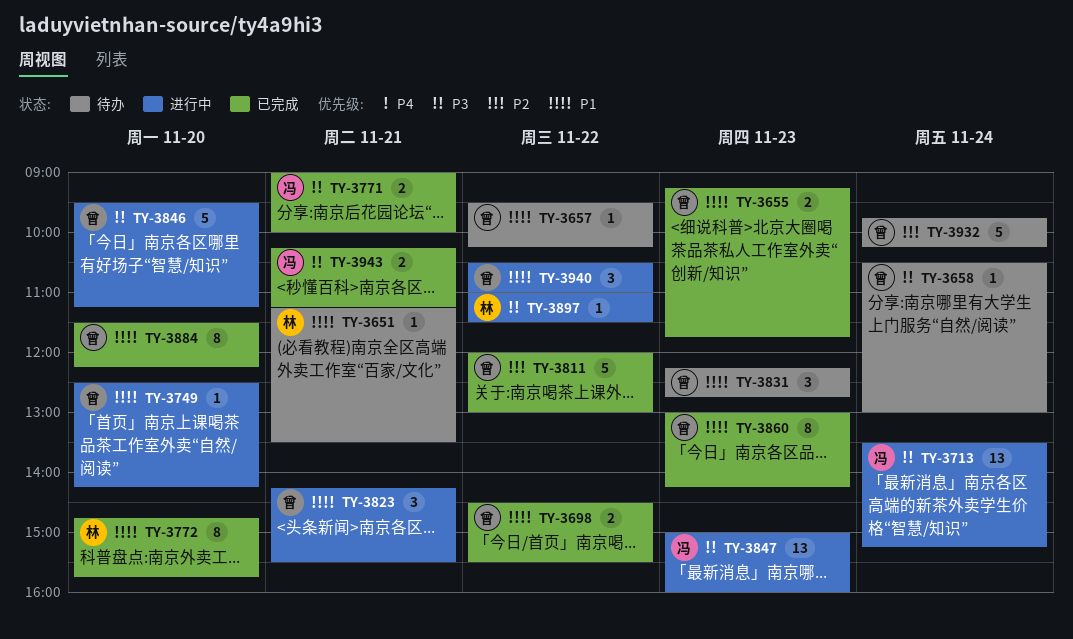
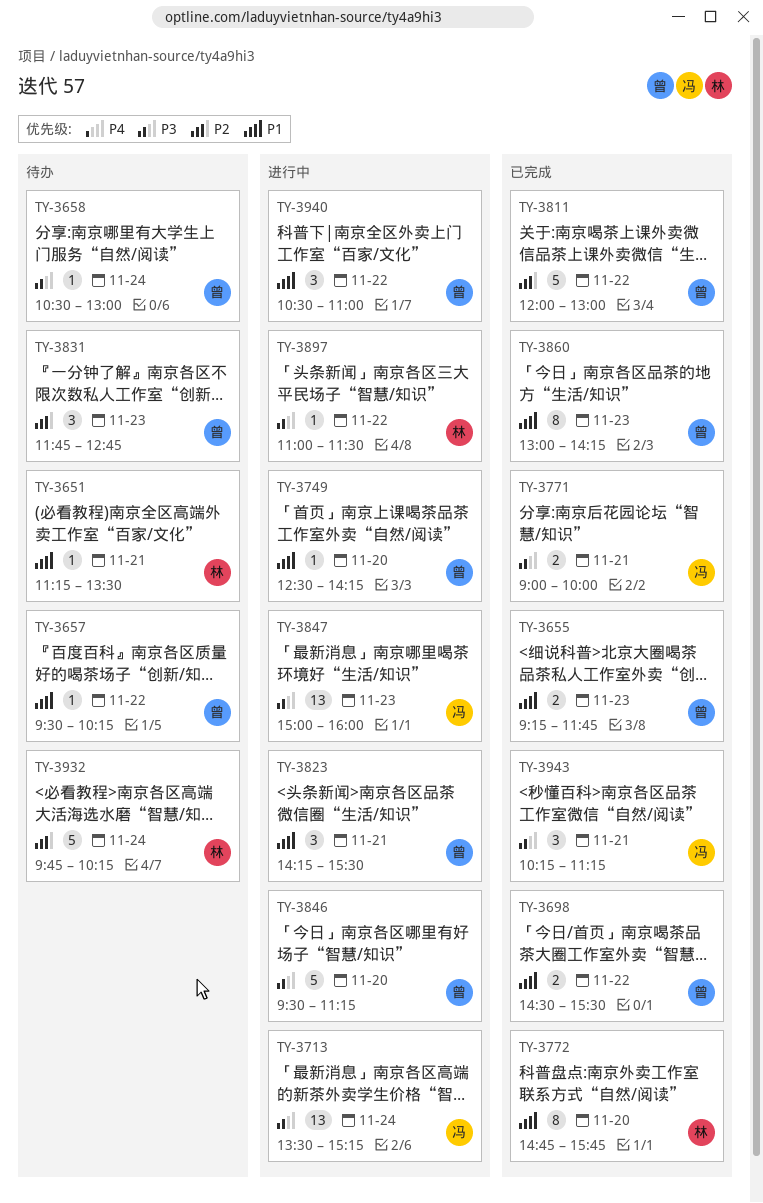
TY-3831, priority: P1 -> P2
TY-3831, begins: 12:15 -> 11:45
TY-3884: present -> none
TY-3932, owner: 曾 -> 林
TY-3943, estimate: 2 -> 3

